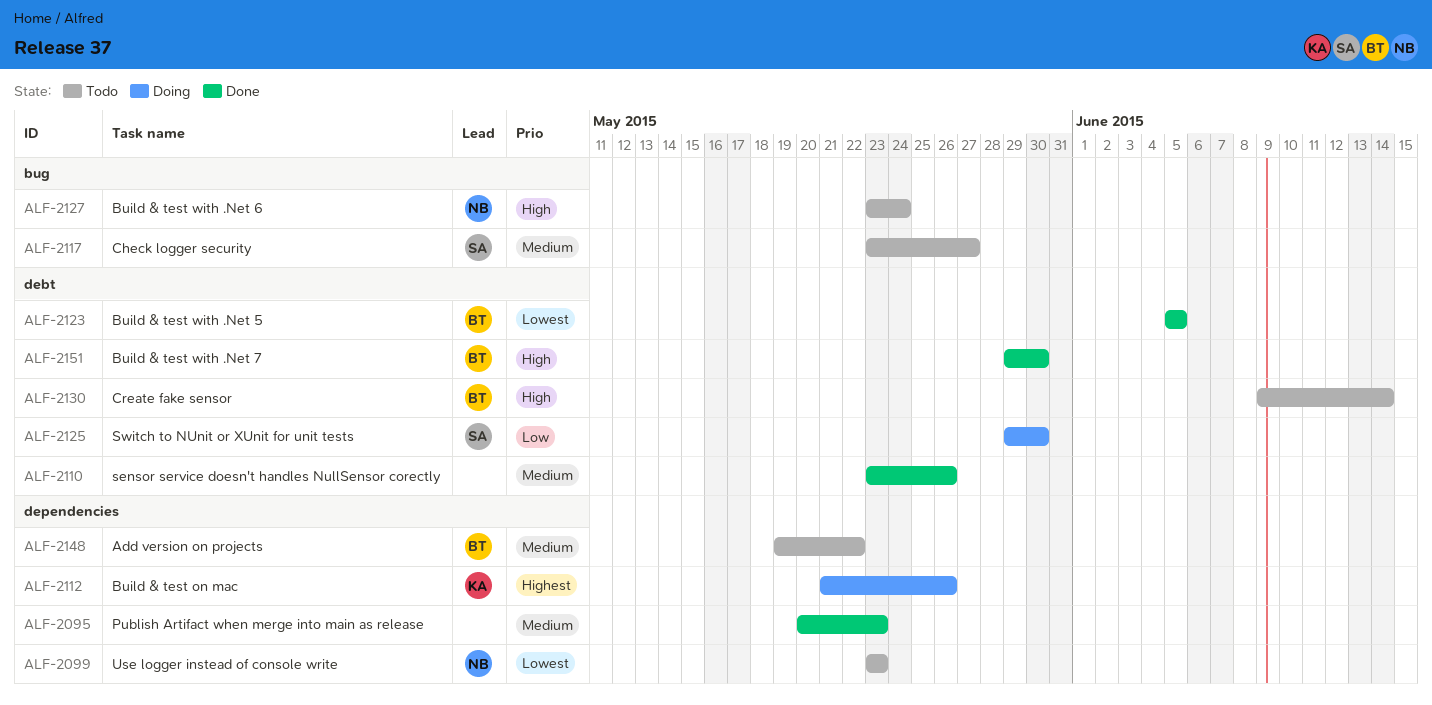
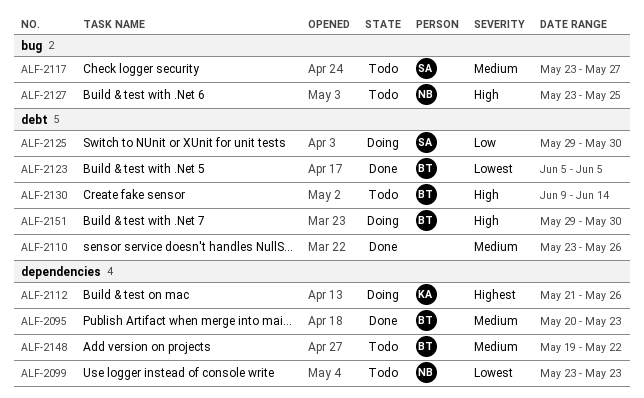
ALF-2095, owner: none -> BT
ALF-2127, due: May 24 -> May 25
ALF-2151, status: Done -> Doing

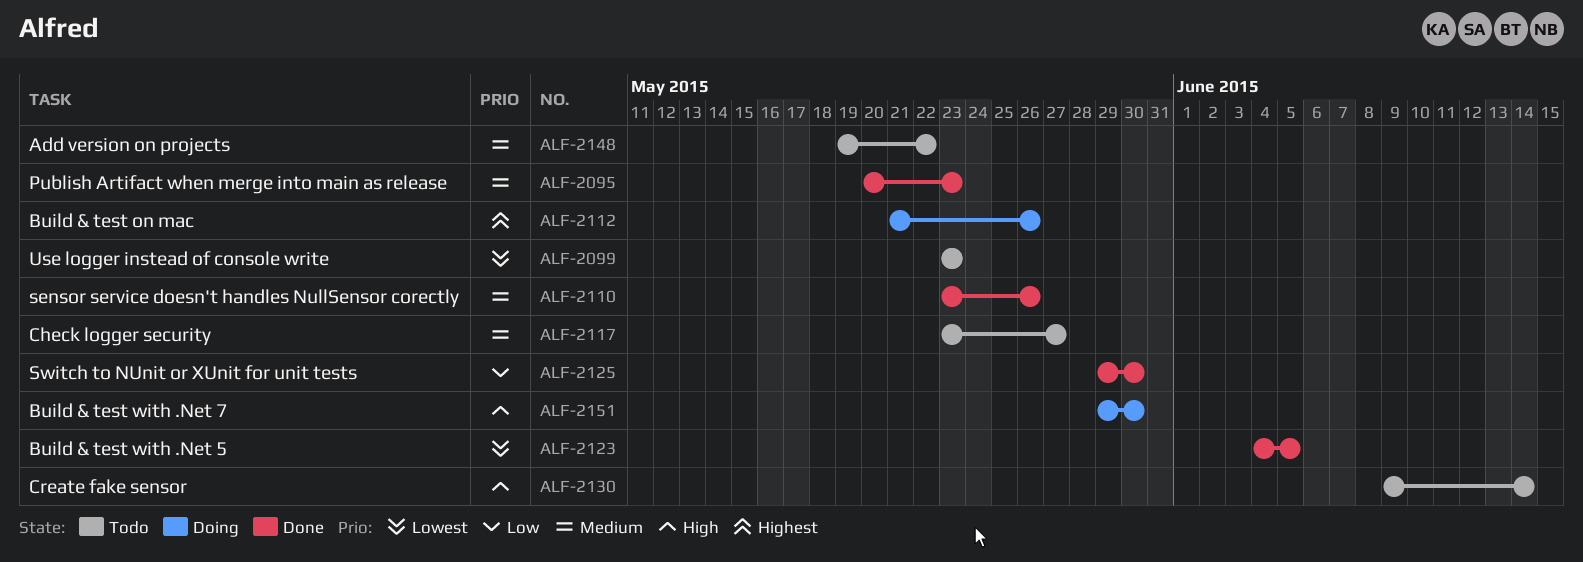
ALF-2123, start: Jun 5 -> Jun 4
ALF-2125, status: Doing -> Done
ALF-2127: present -> none

